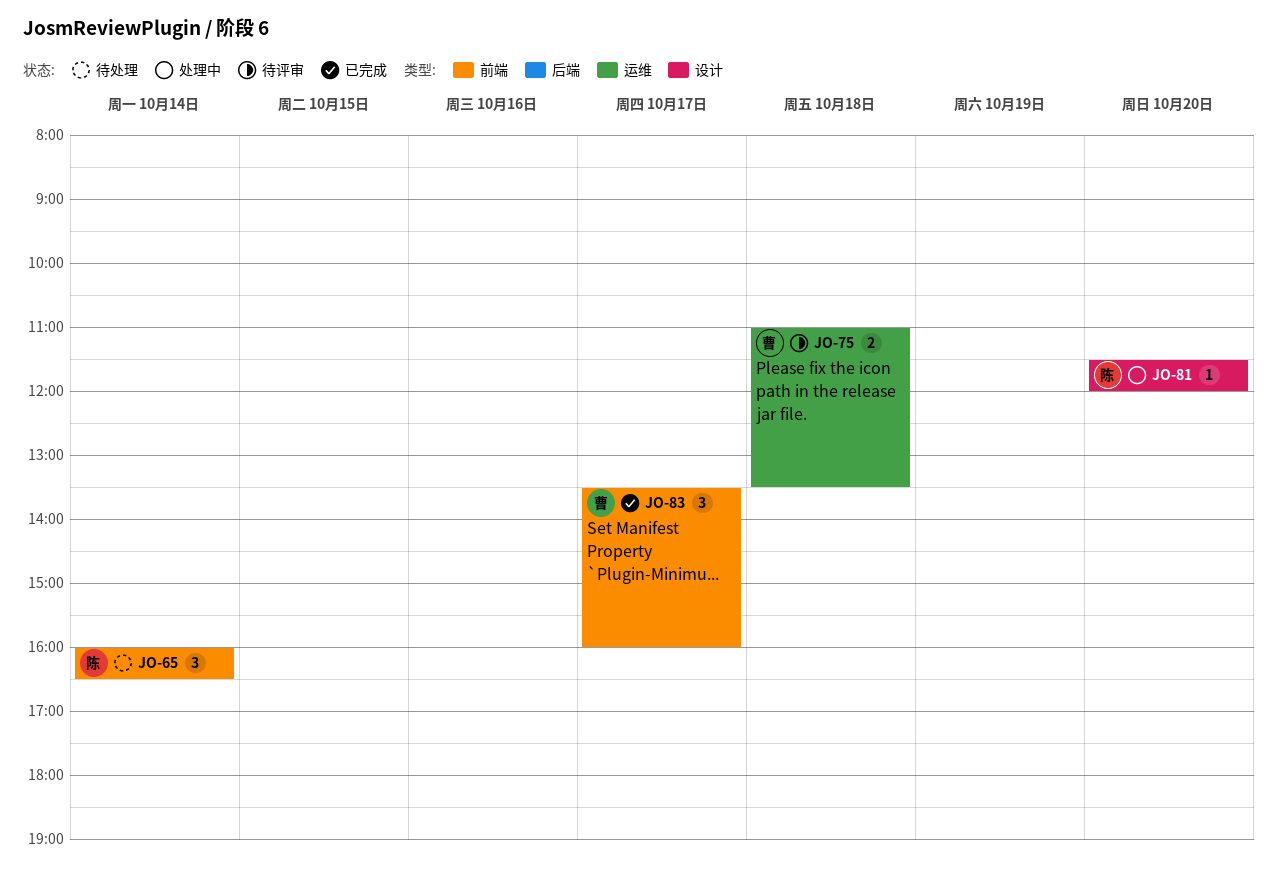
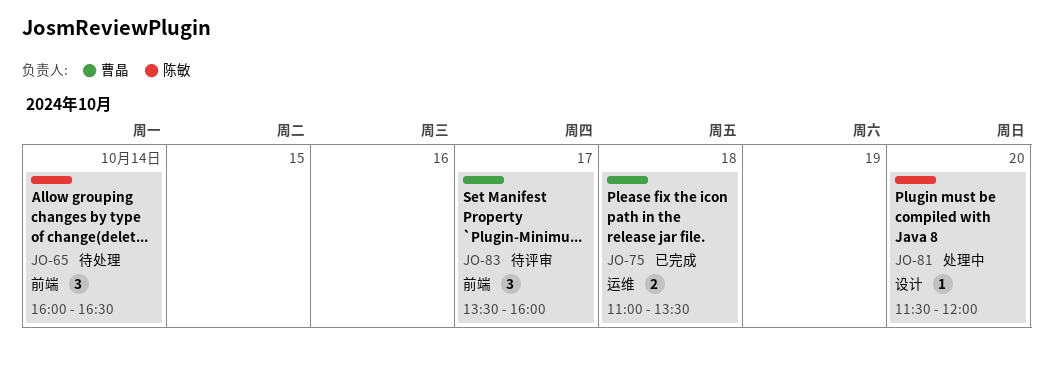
JO-75, status: 待评审 -> 已完成
JO-83, status: 已完成 -> 待评审

